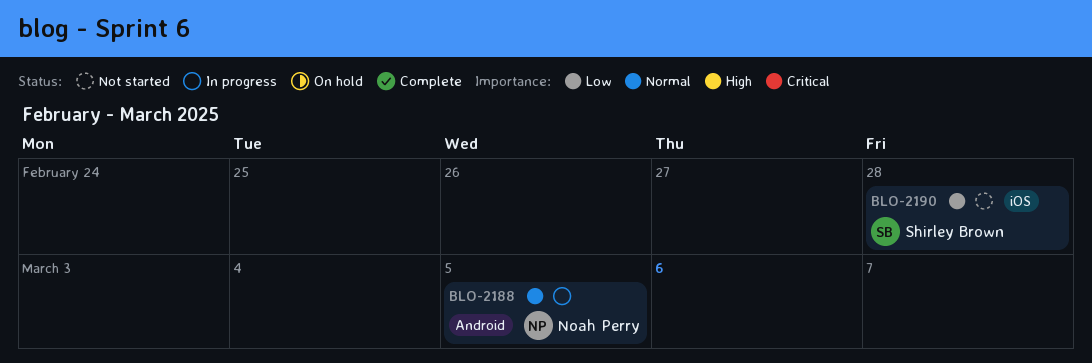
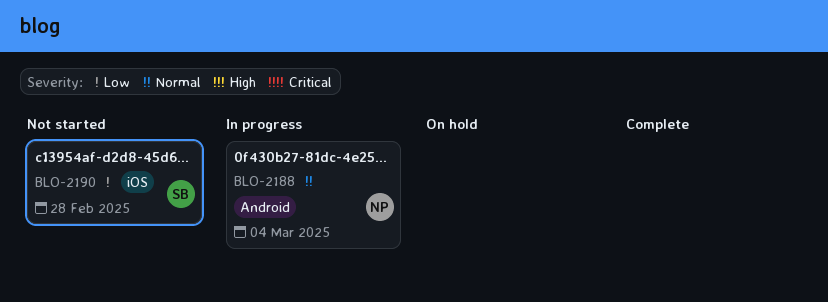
BLO-2188, due: Mar 5 -> Mar 4

